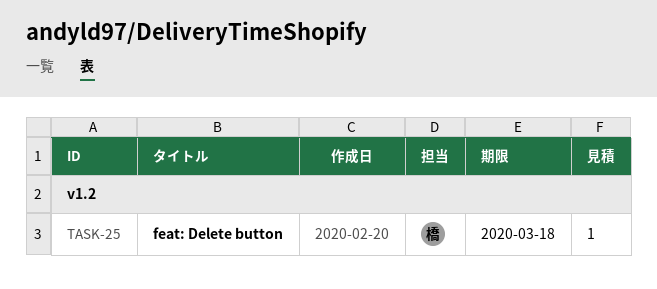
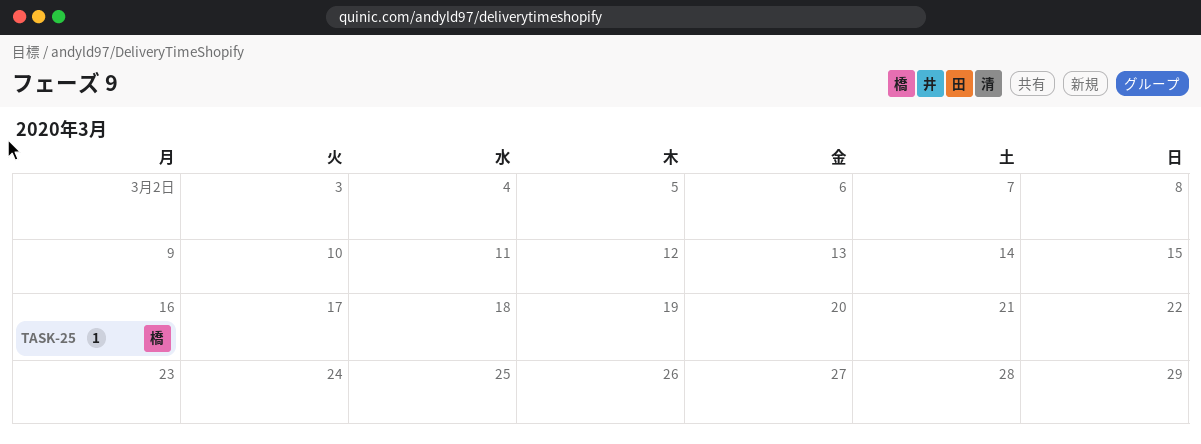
TASK-25, due: Mar 18 -> Mar 16

